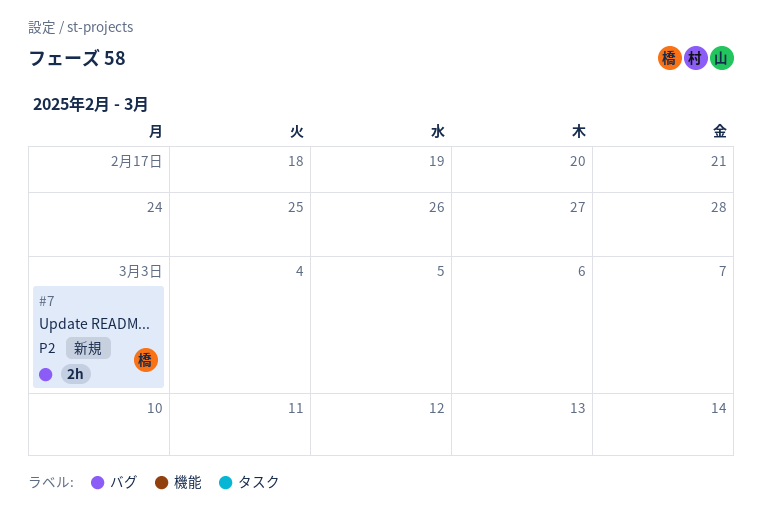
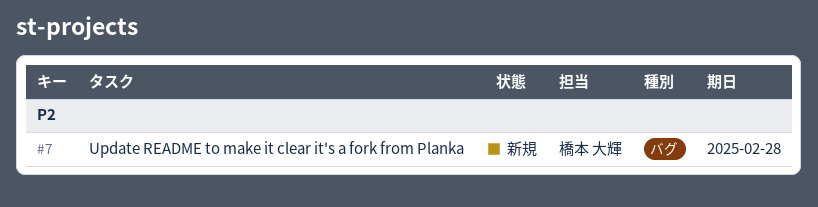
#7, due: Mar 3 -> Feb 28

